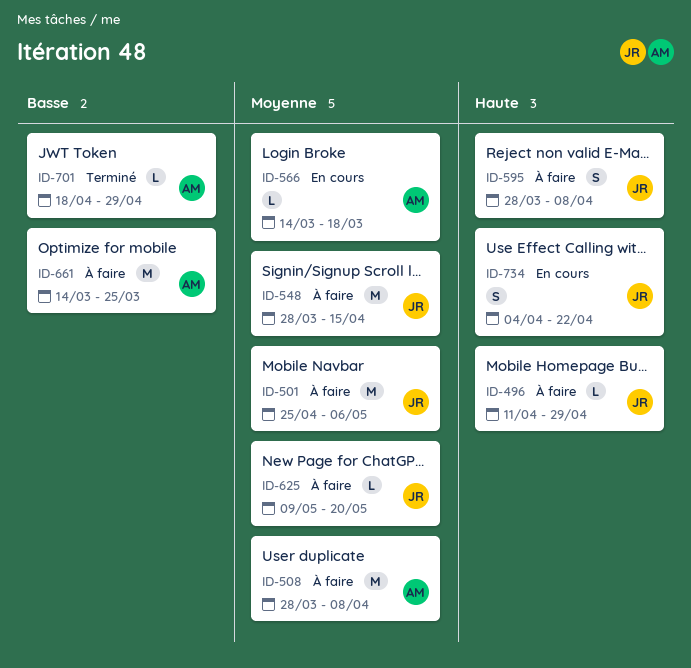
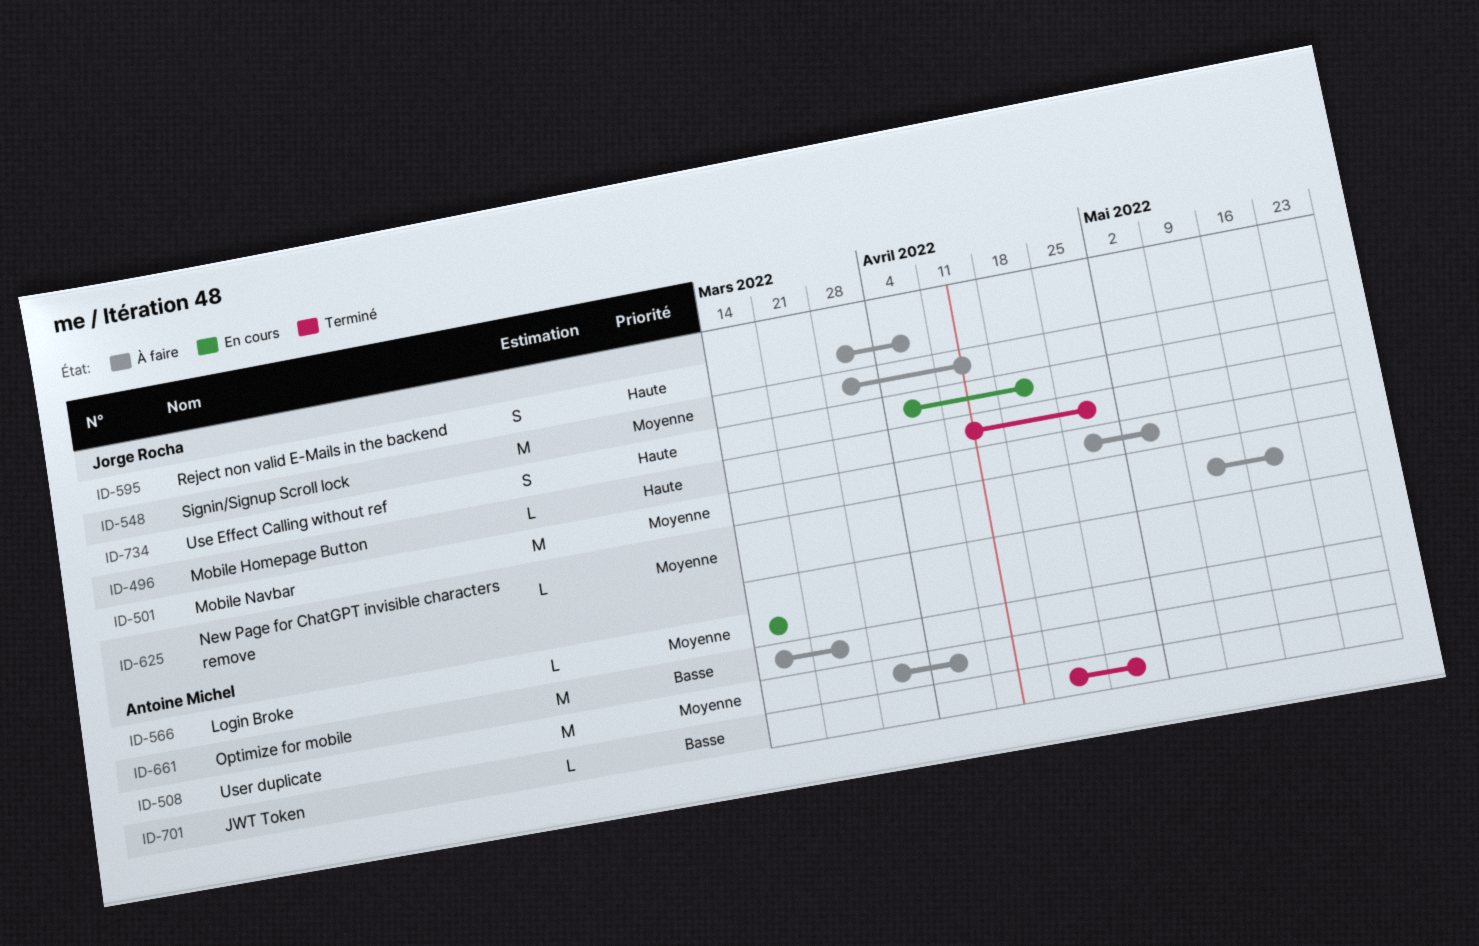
ID-496, status: À faire -> Terminé

